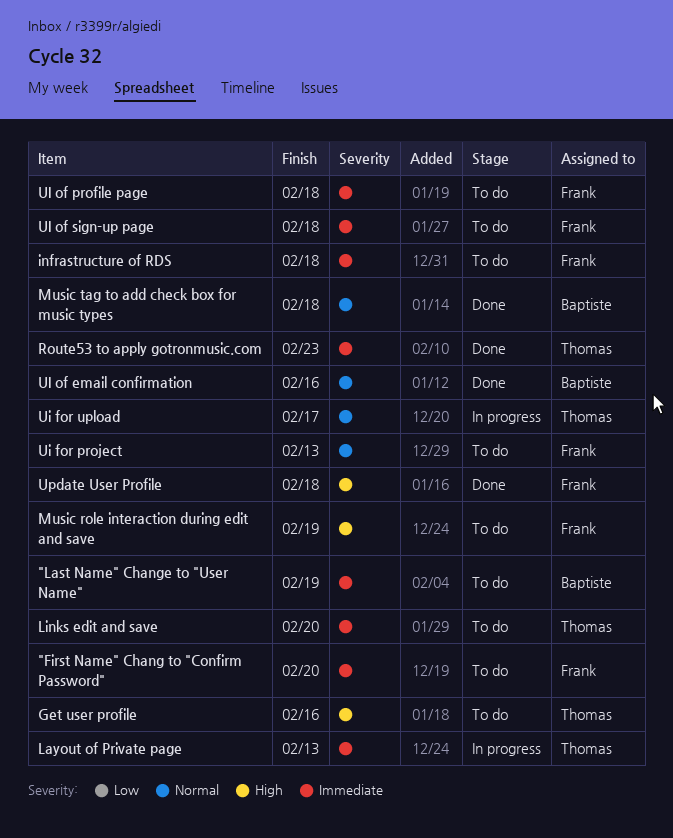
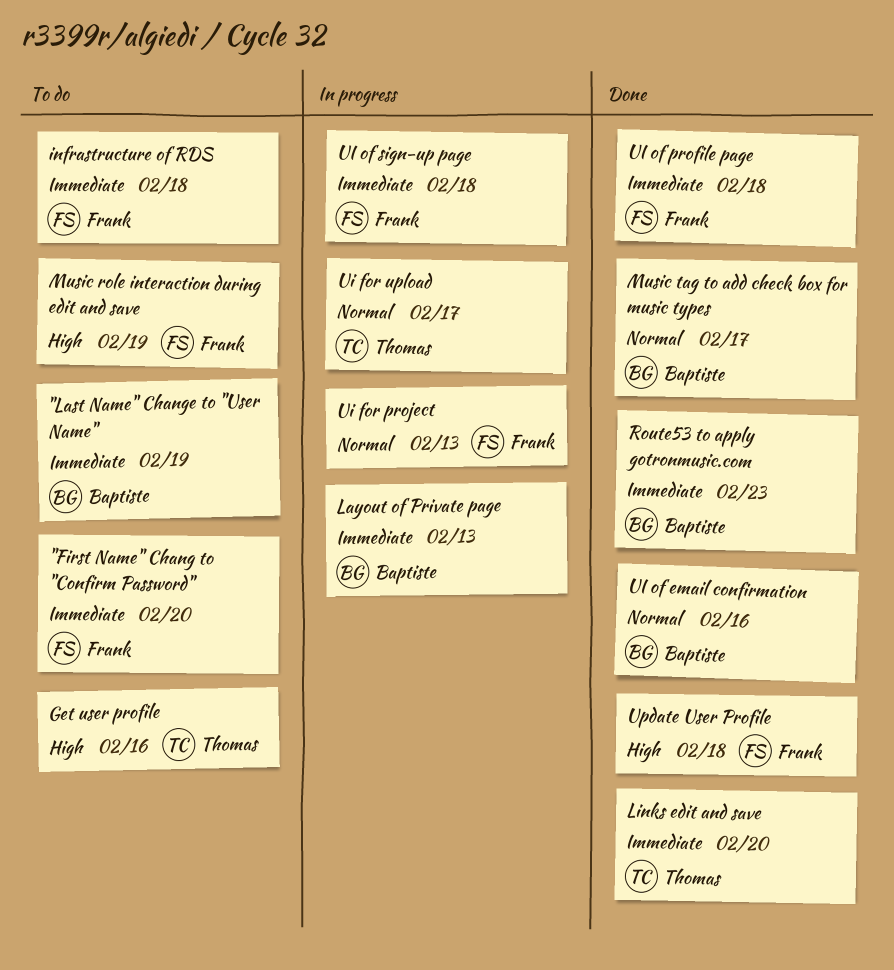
Layout of Private page, owner: Thomas -> Baptiste
Links edit and save, status: To do -> Done
Music tag to add check box for music types, due: Feb 18 -> Feb 17
Route53 to apply gotronmusic.com, owner: Thomas -> Baptiste
Ui for project, status: To do -> In progress
UI of profile page, status: To do -> Done
UI of sign-up page, status: To do -> In progress

